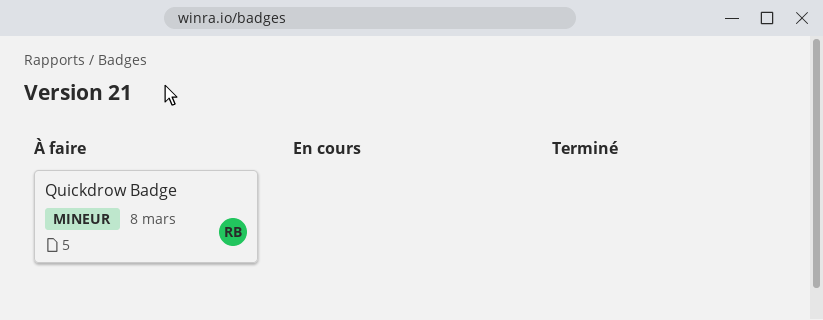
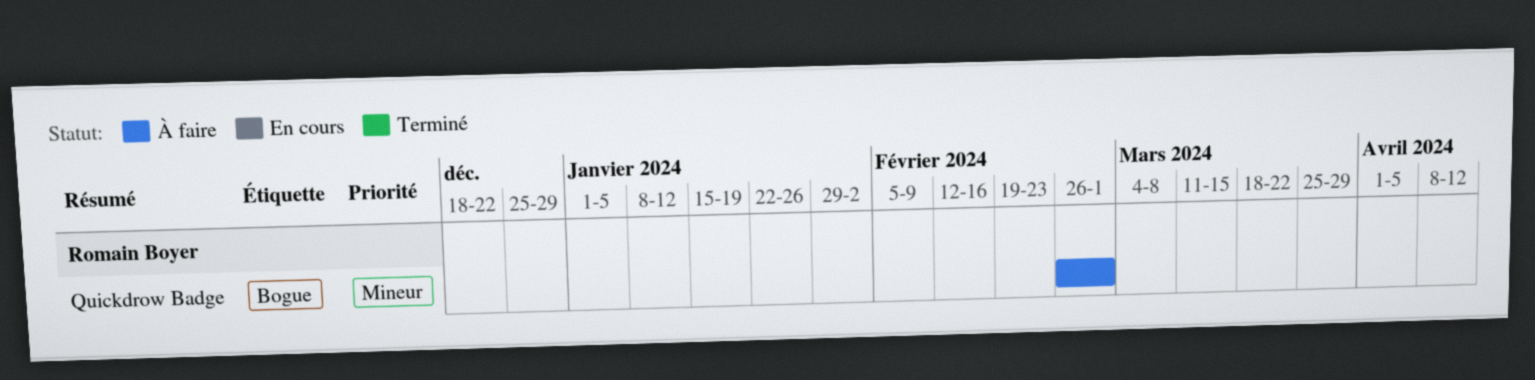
Quickdrow Badge, due: Mar 8 -> Mar 1

